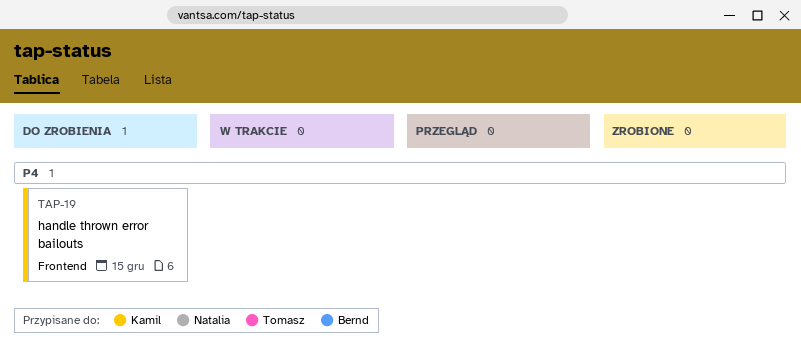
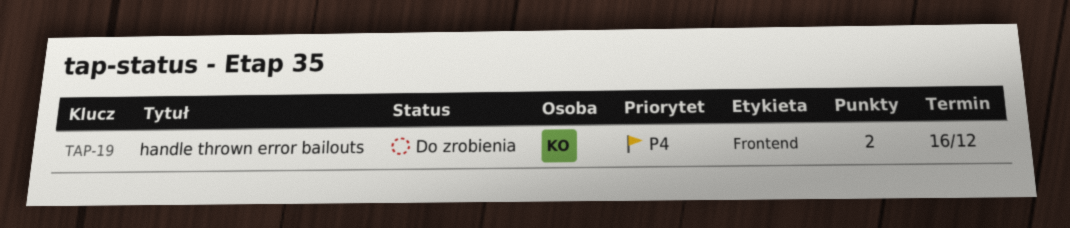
TAP-19, due: Dec 15 -> Dec 16

